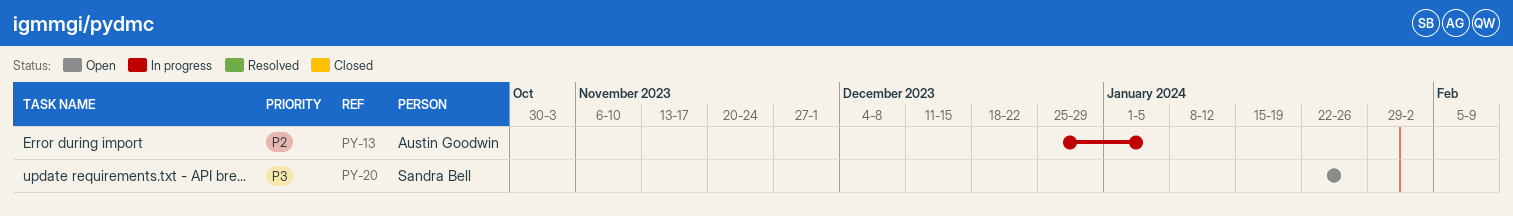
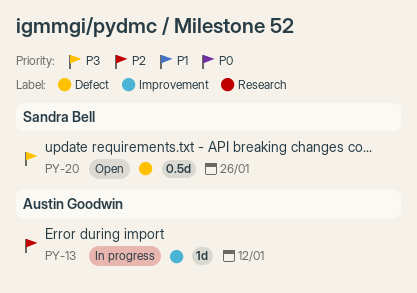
PY-13, due: Jan 5 -> Jan 12

